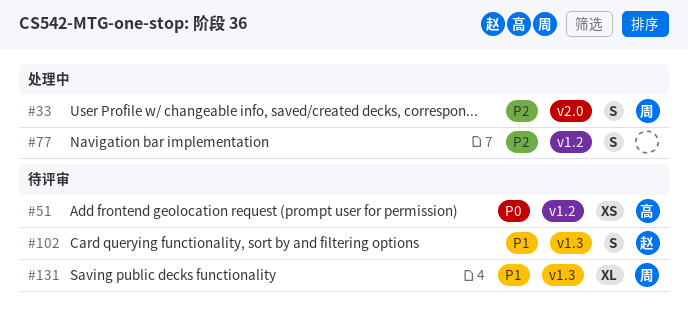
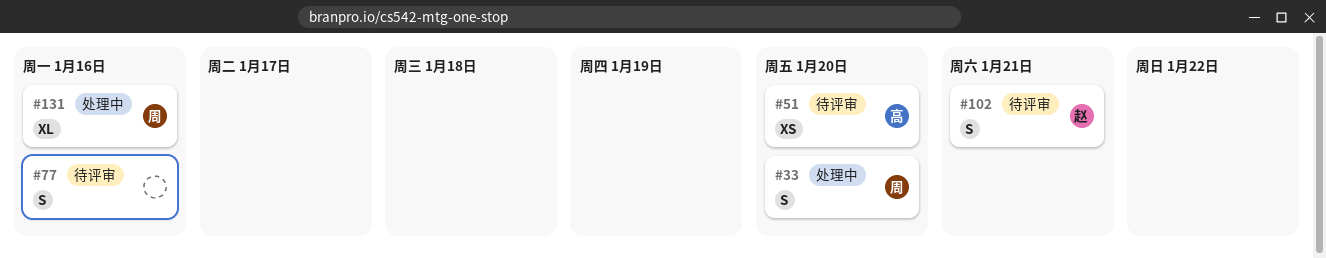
#77, status: 处理中 -> 待评审
#131, status: 待评审 -> 处理中

